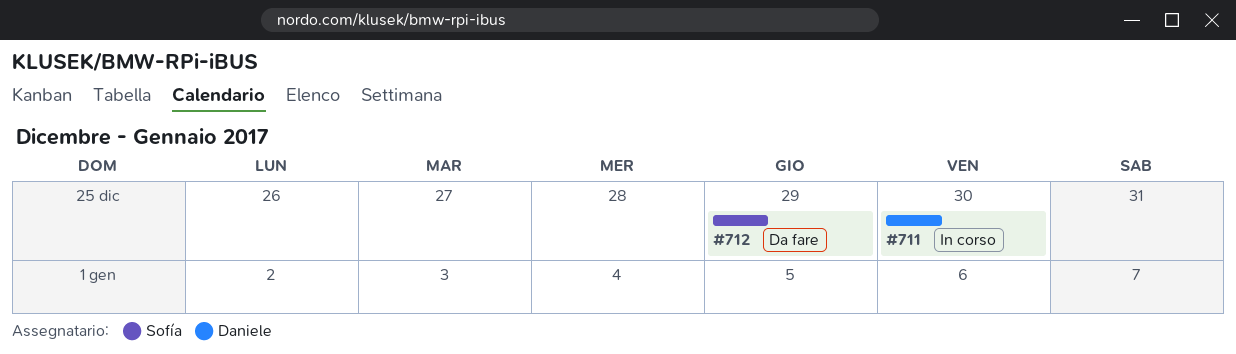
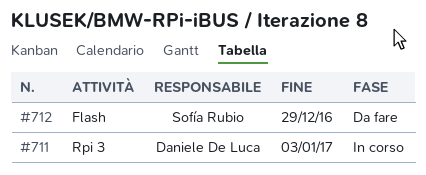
#711, due: Dec 30 -> Jan 3

